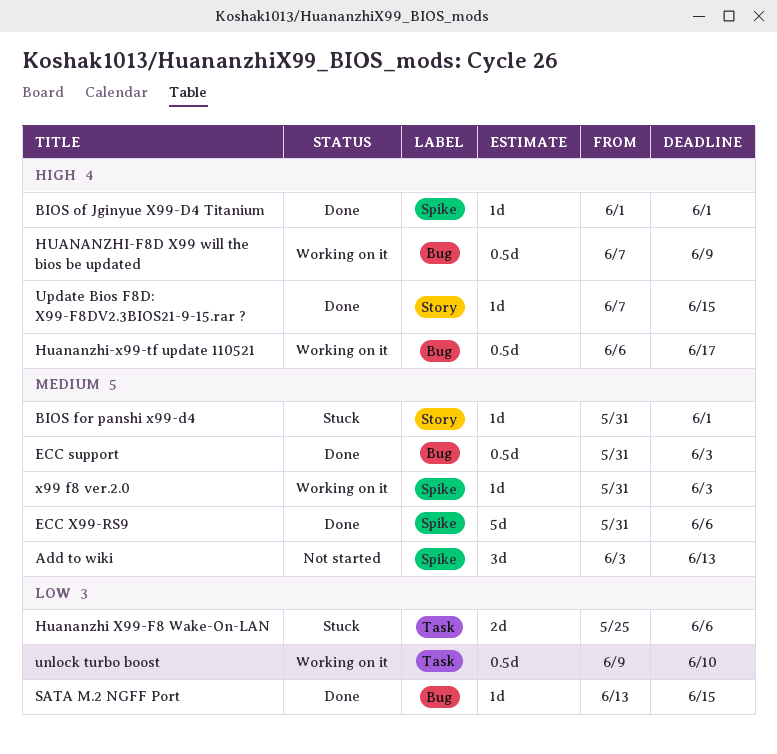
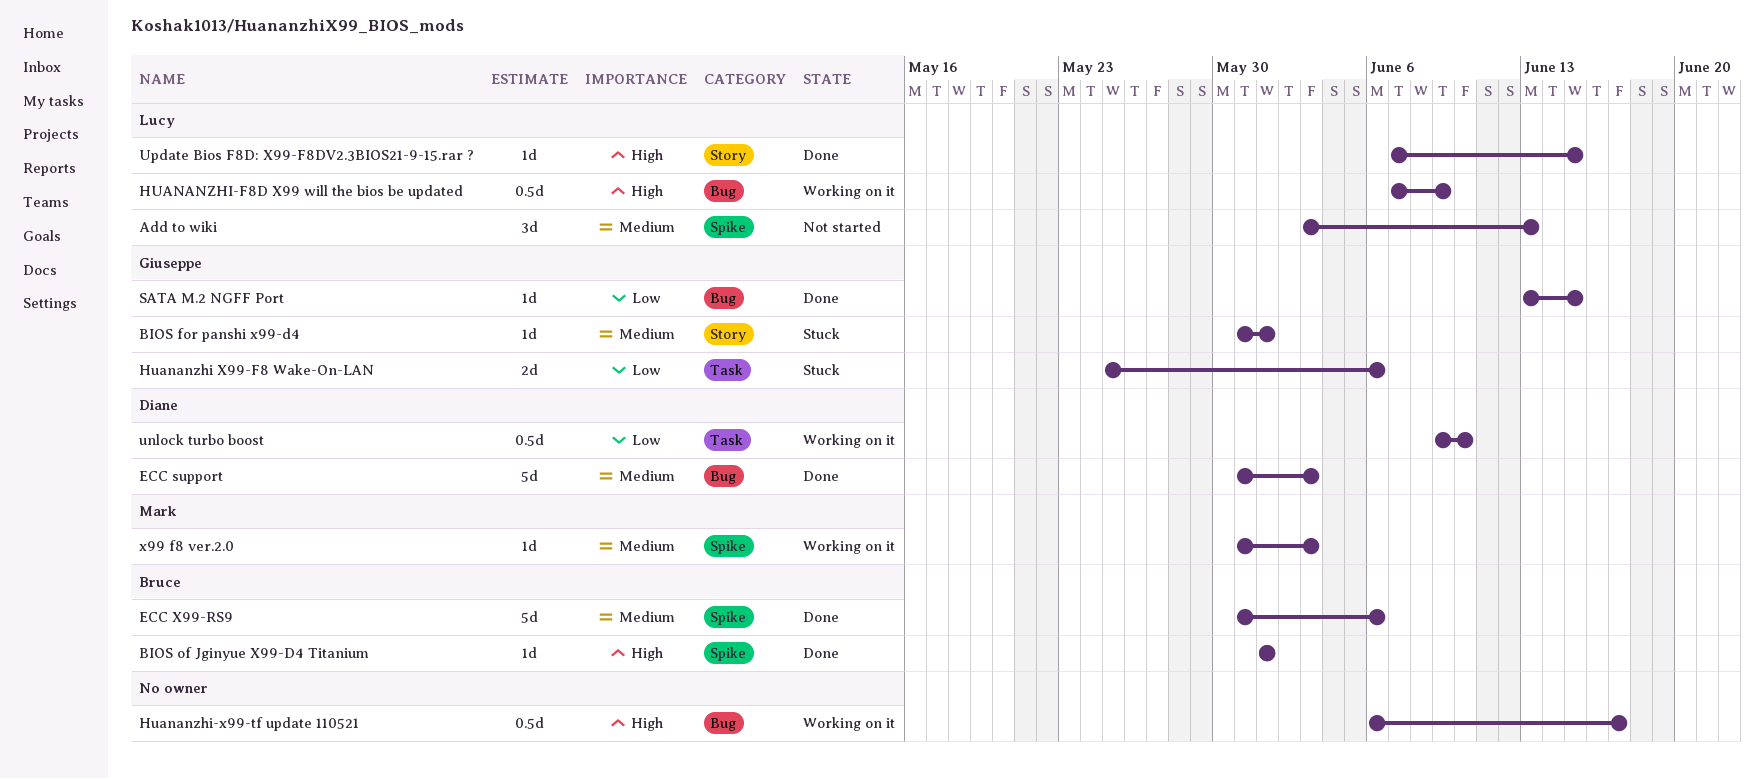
ECC support, estimate: 0.5d -> 5d

